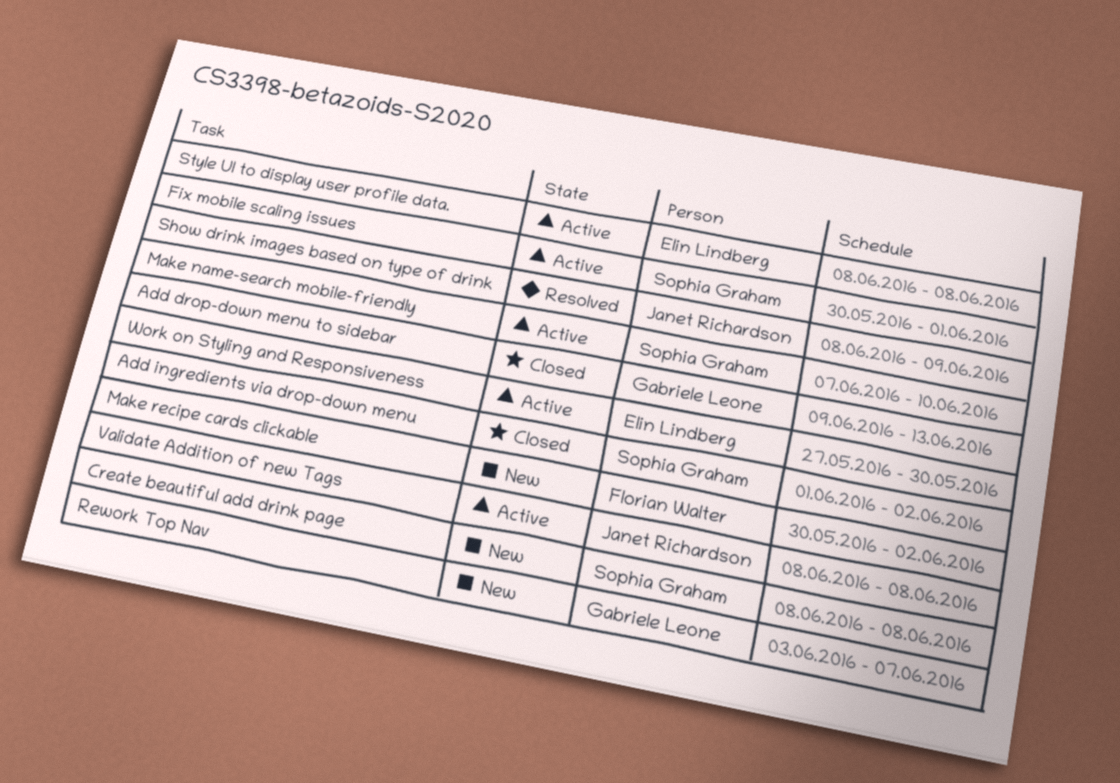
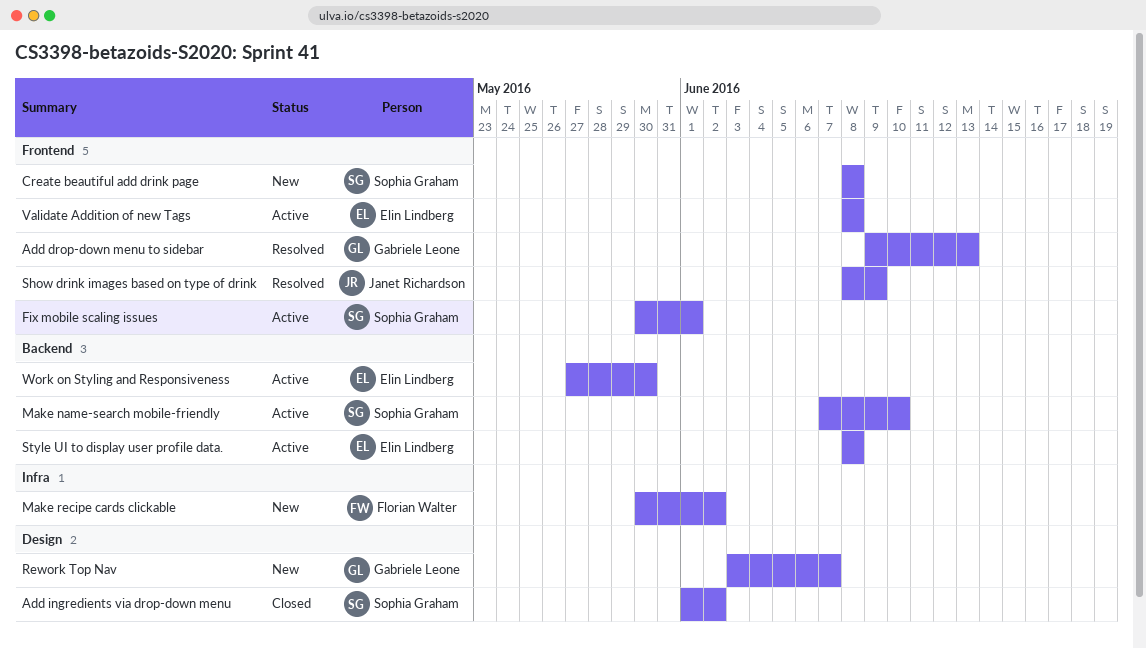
Add drop-down menu to sidebar, status: Closed -> Resolved
Validate Addition of new Tags, owner: Janet Richardson -> Elin Lindberg

